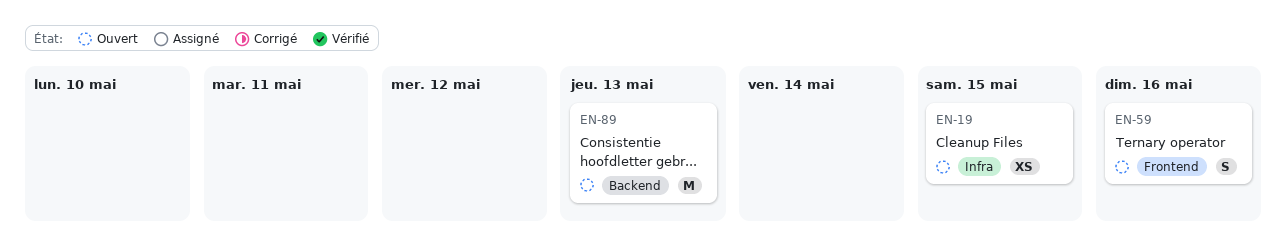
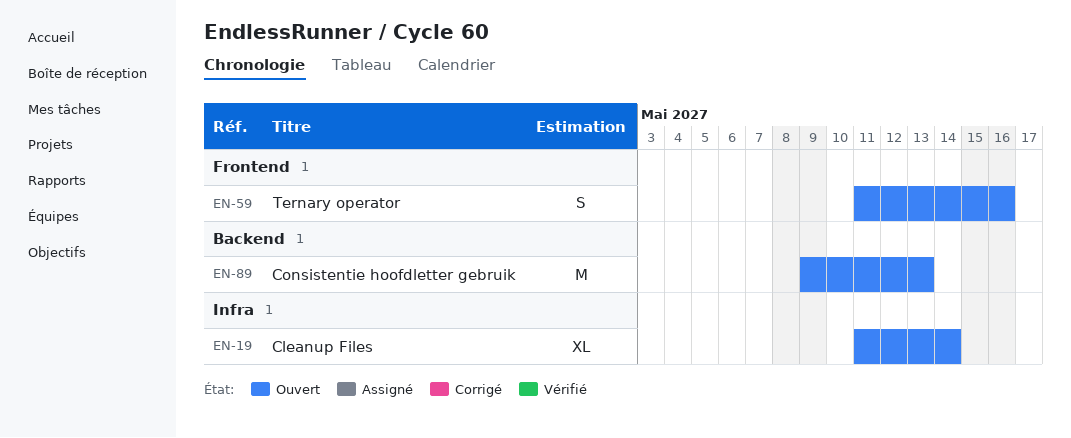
EN-19, estimate: XS -> XL
EN-19, due: May 15 -> May 14

